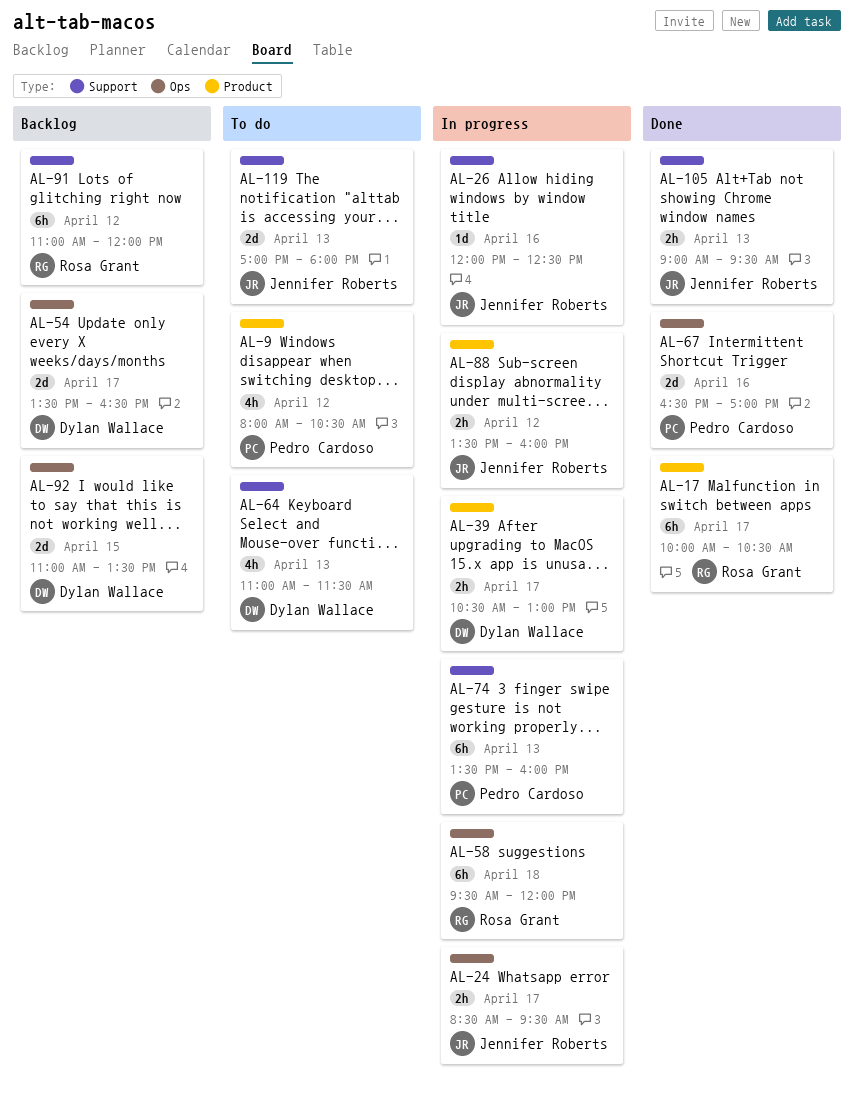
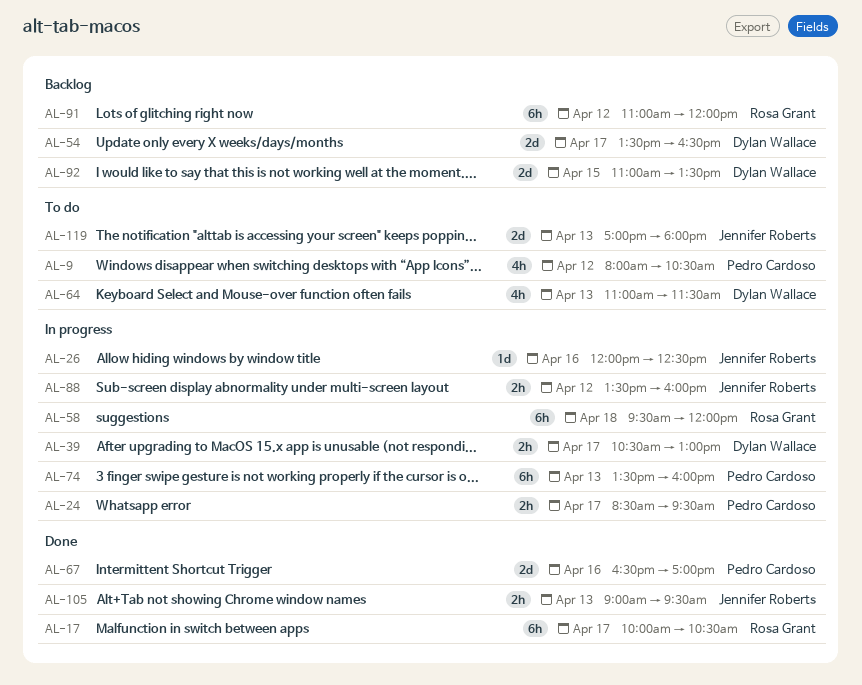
AL-24, owner: Jennifer Roberts -> Pedro Cardoso

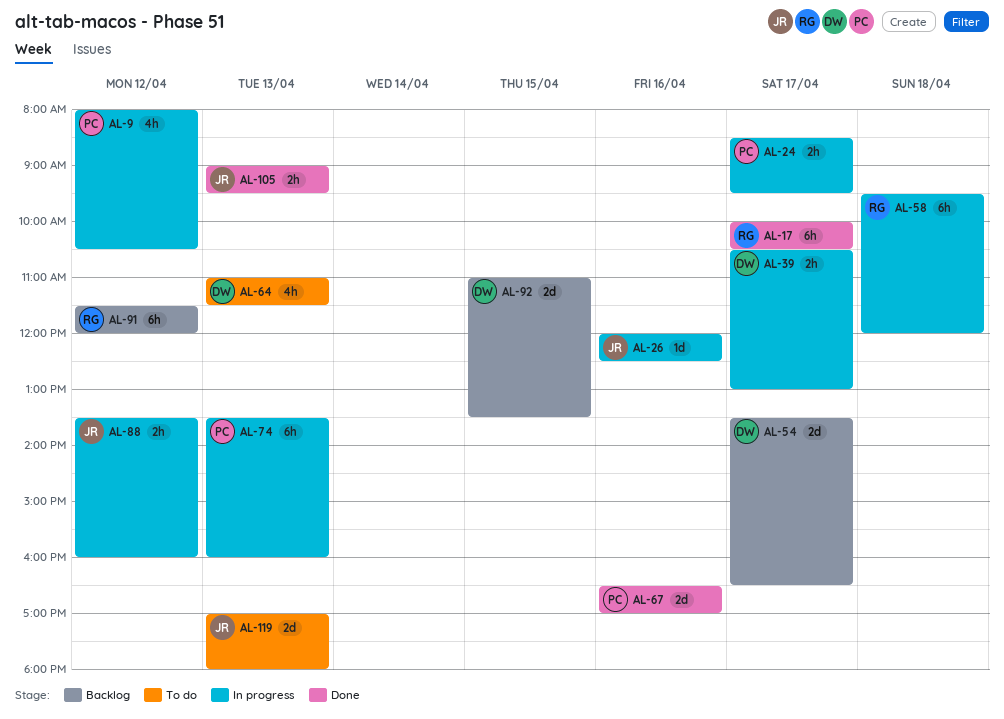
AL-9, status: To do -> In progress
AL-91, begins: 11:00 -> 11:30

